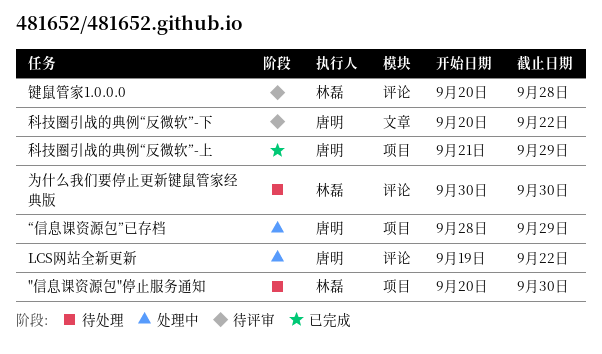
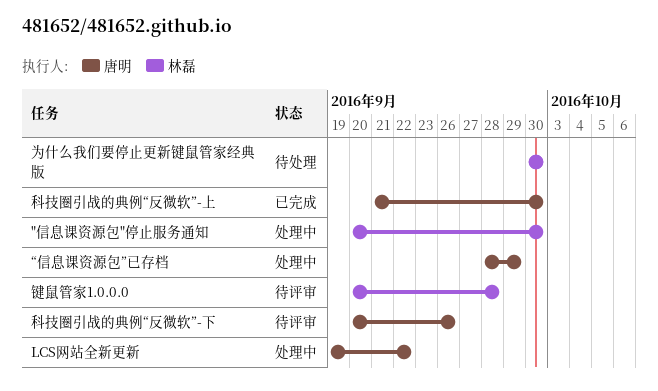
"信息课资源包"停止服务通知, status: 待处理 -> 处理中
科技圈引战的典例“反微软”-上, due: Sep 29 -> Sep 30
科技圈引战的典例“反微软”-下, due: Sep 22 -> Sep 26

